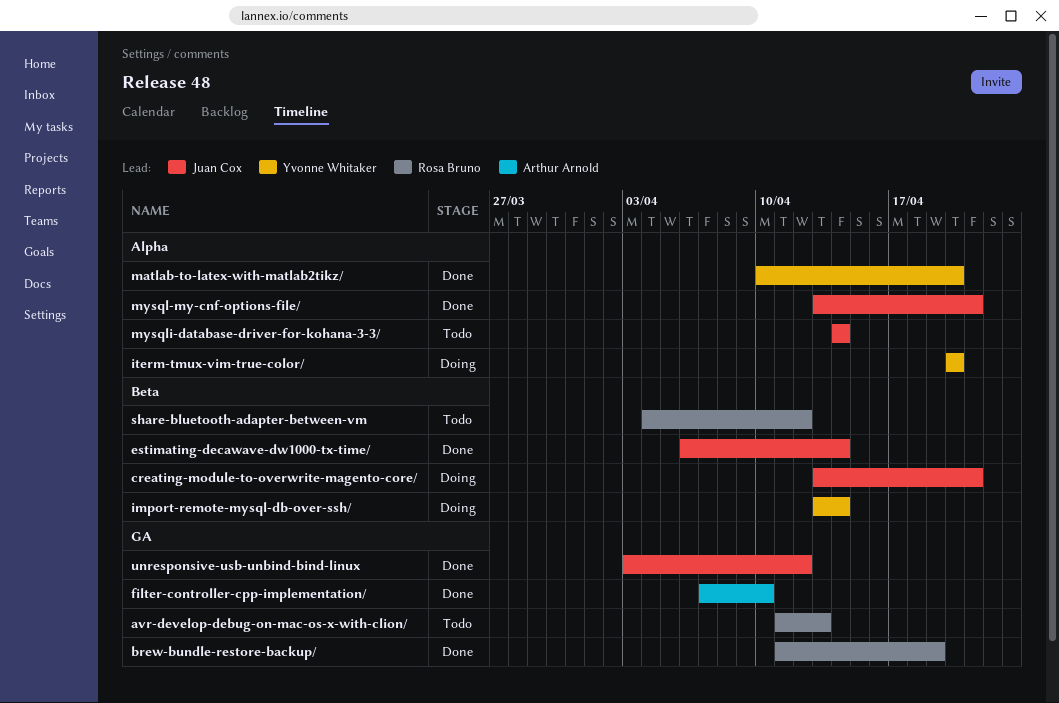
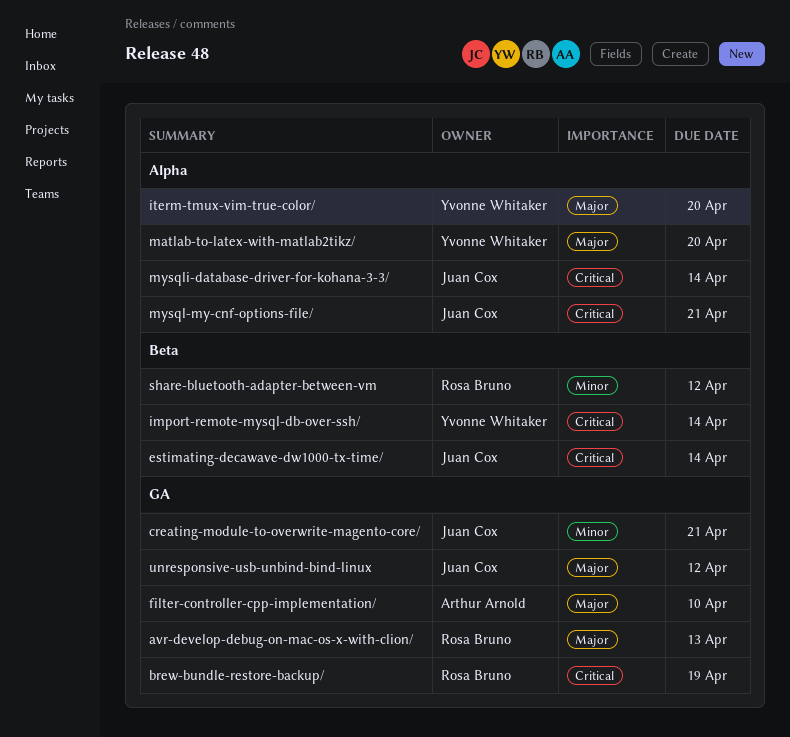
creating-module-to-overwrite-magento-core/, label: Beta -> GA

